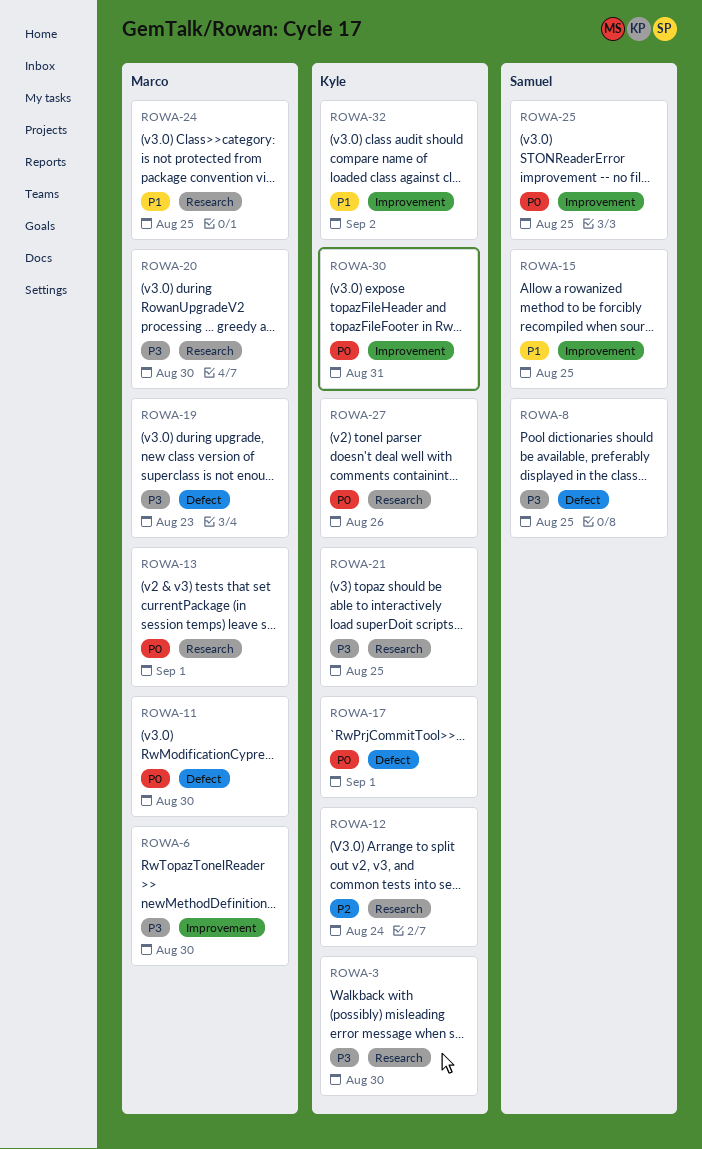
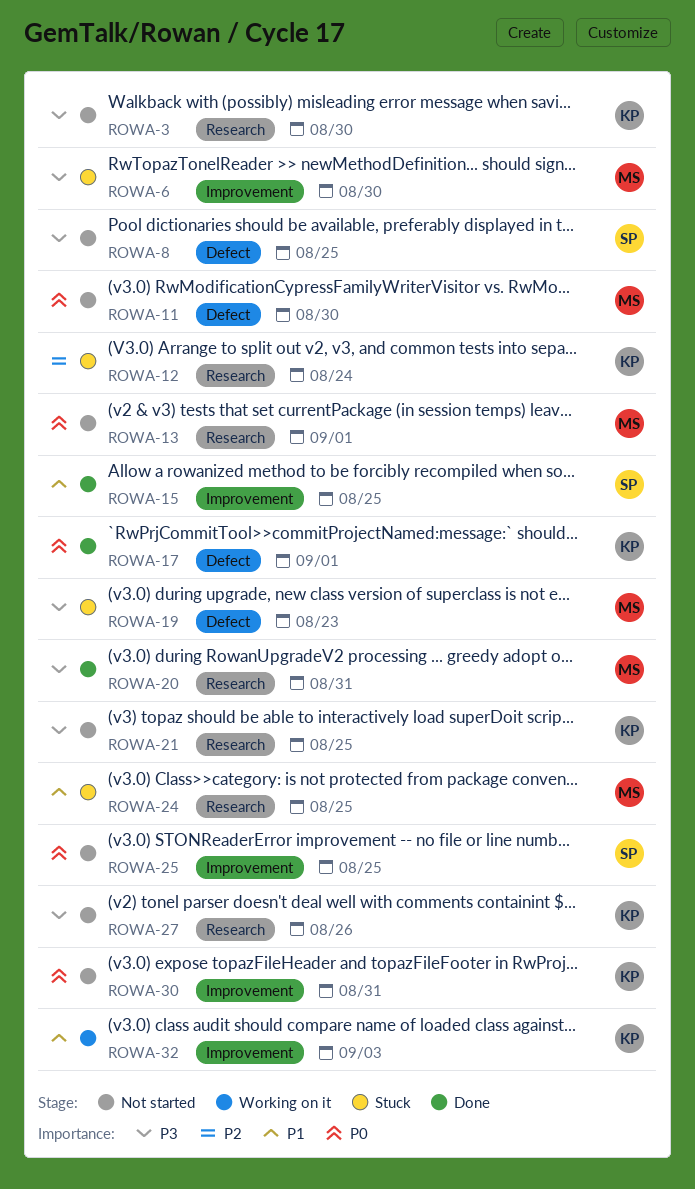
ROWA-20, due: Aug 30 -> Aug 31
ROWA-27, priority: P0 -> P3
ROWA-32, due: Sep 2 -> Sep 3

